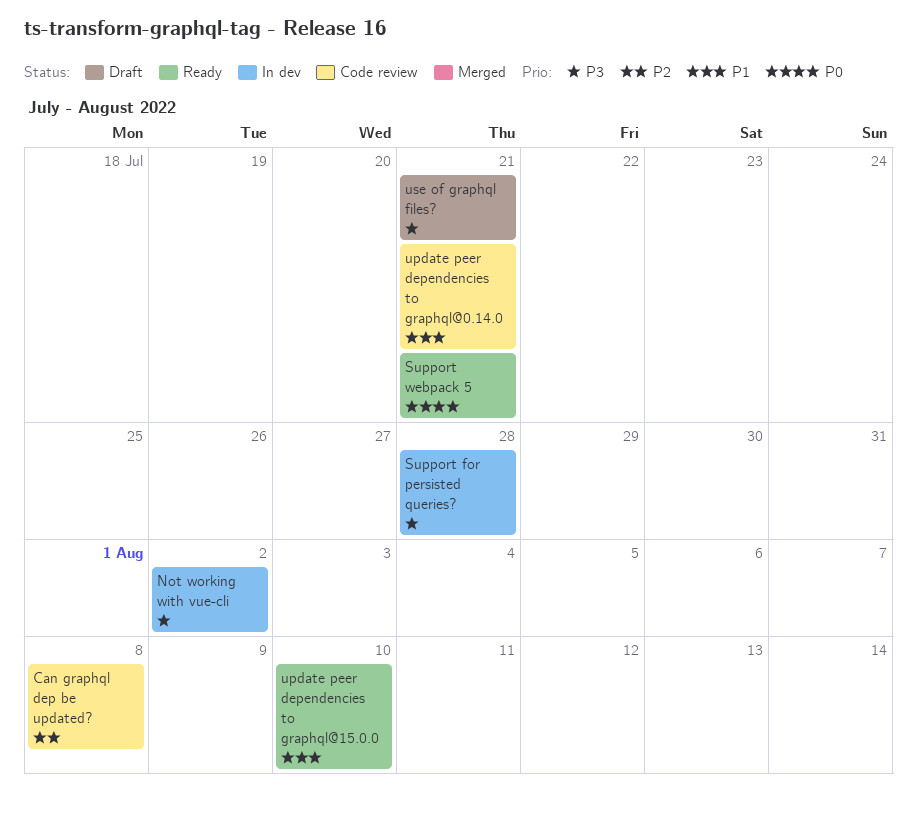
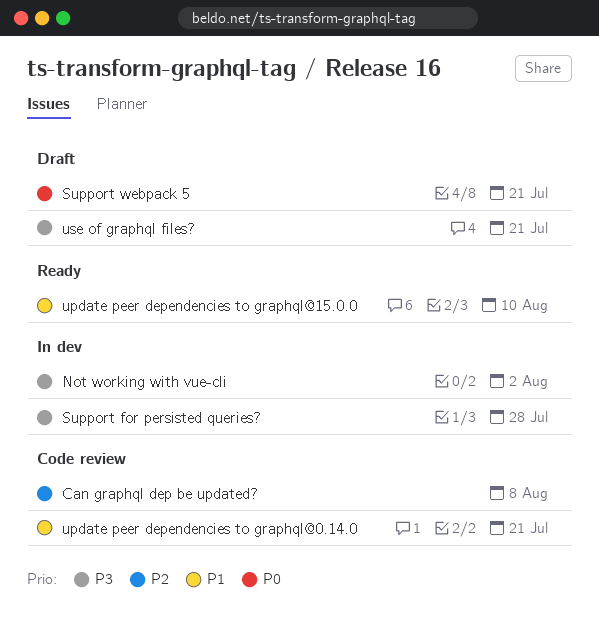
Support webpack 5, status: Ready -> Draft

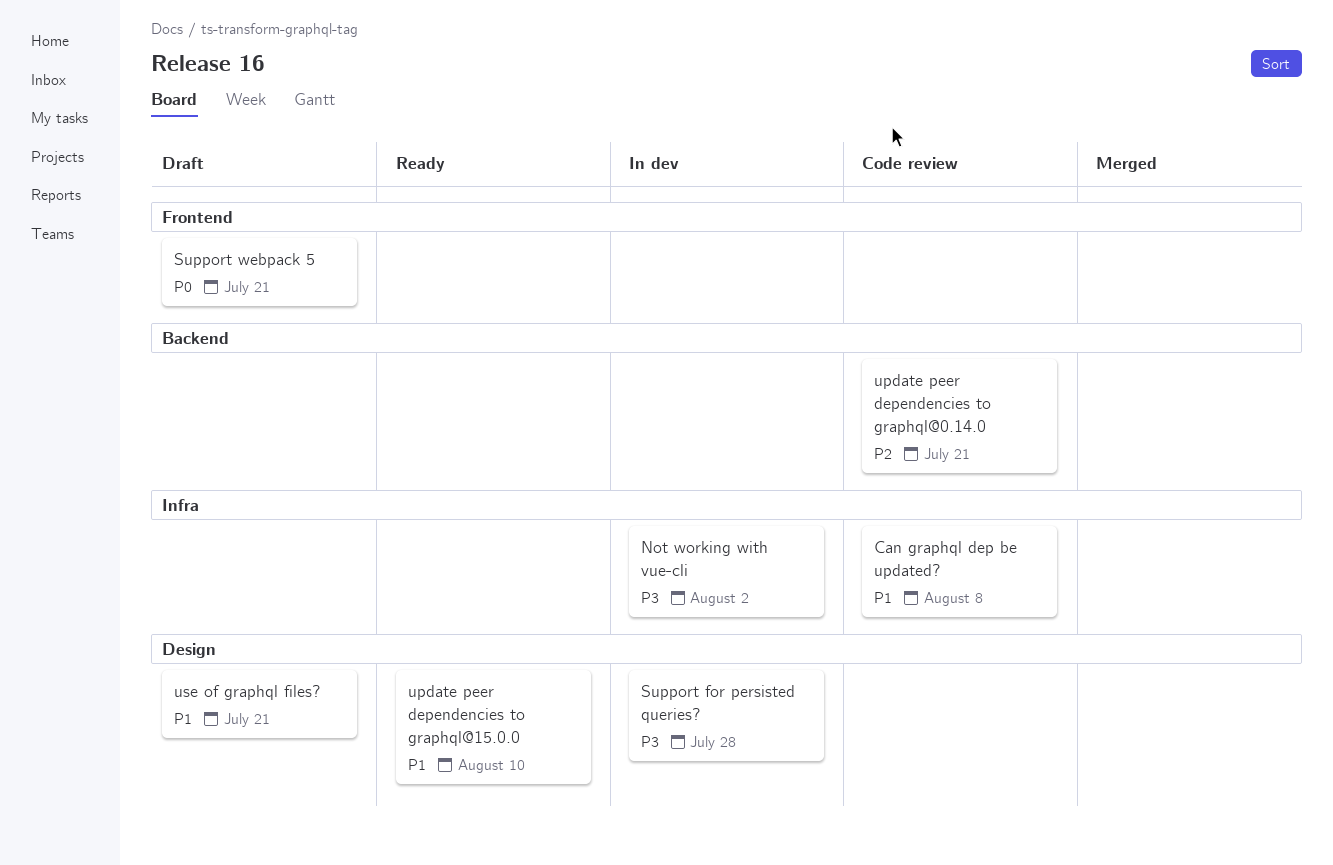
Can graphql dep be updated?, priority: P2 -> P1
update peer dependencies to graphql@0.14.0, priority: P1 -> P2
use of graphql files?, priority: P3 -> P1

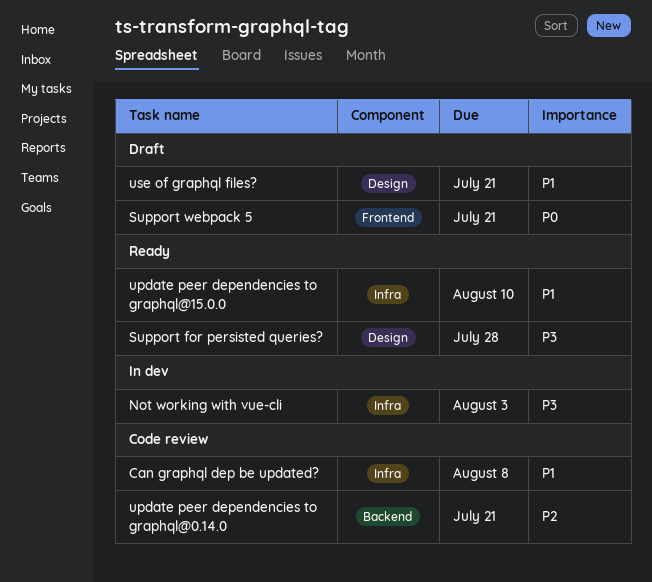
Not working with vue-cli, due: Aug 2 -> Aug 3
Support for persisted queries?, status: In dev -> Ready
update peer dependencies to graphql@15.0.0, label: Design -> Infra

